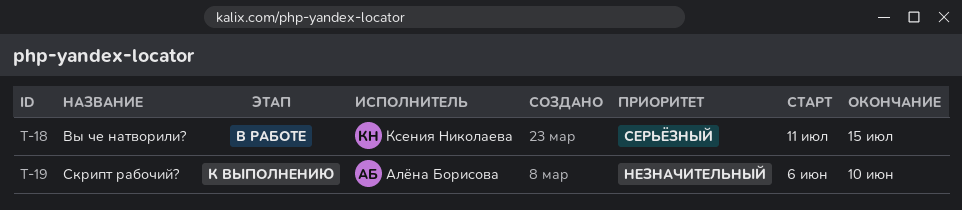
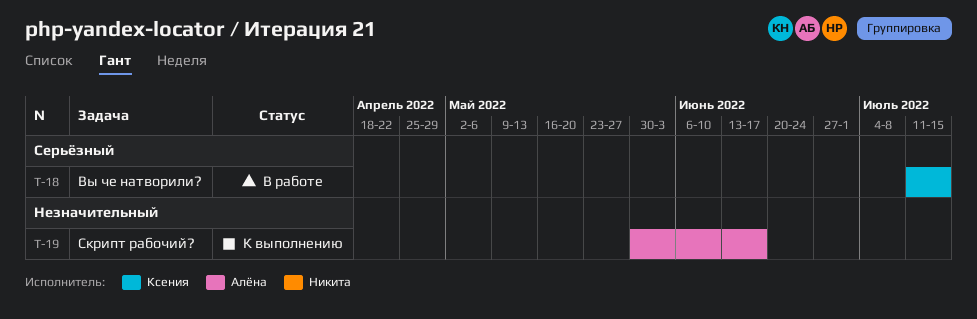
T-19, start: Jun 6 -> May 30
T-19, due: Jun 10 -> Jun 17

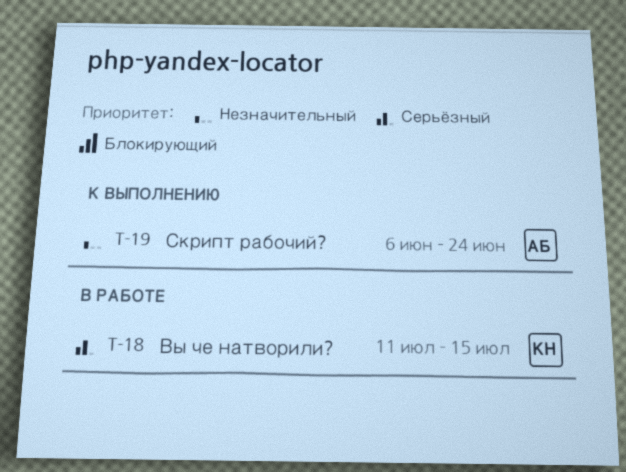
T-19, start: May 30 -> Jun 6
T-19, due: Jun 17 -> Jun 24

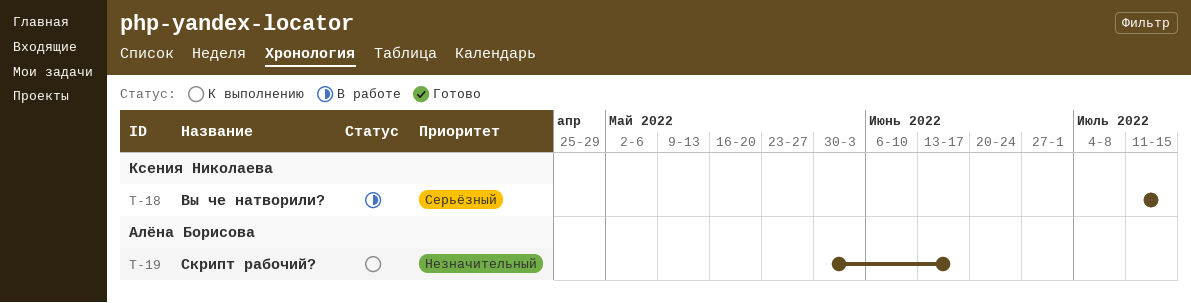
T-19, start: Jun 6 -> May 30
T-19, due: Jun 24 -> Jun 17

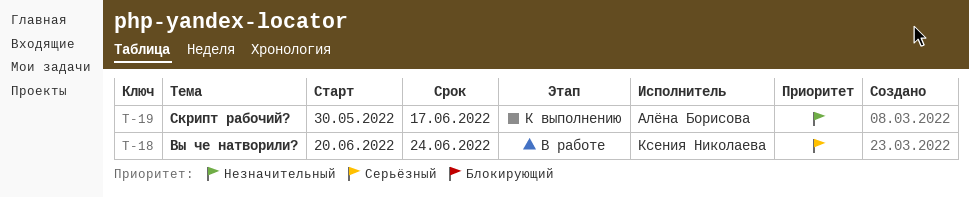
T-18, start: Jul 11 -> Jun 20
T-18, due: Jul 15 -> Jun 24

